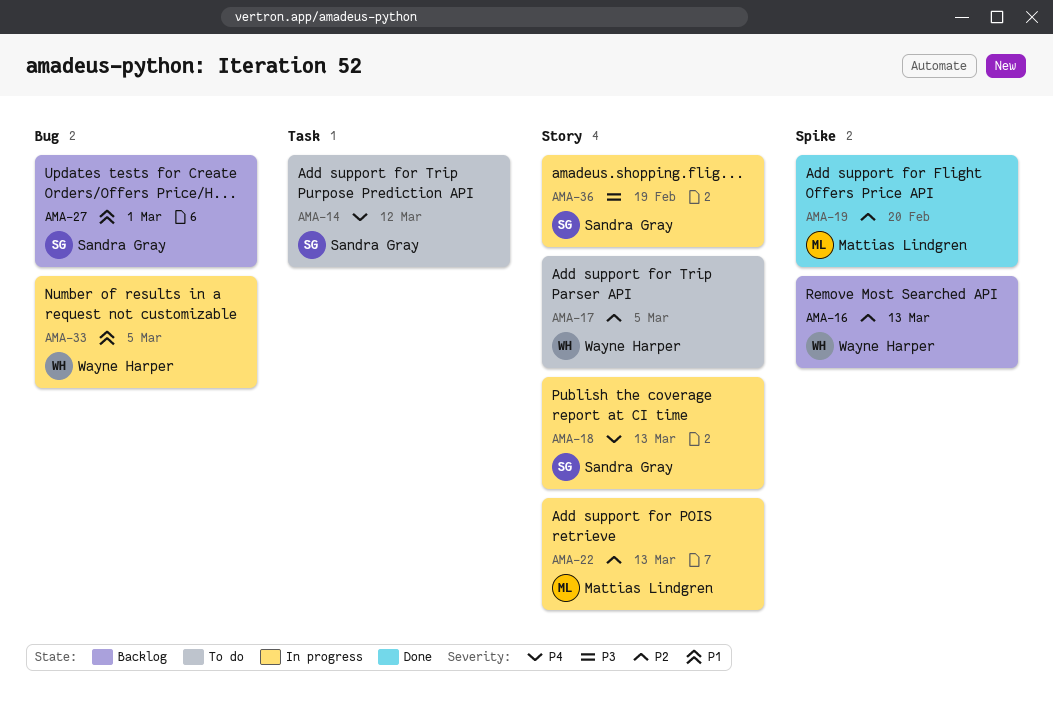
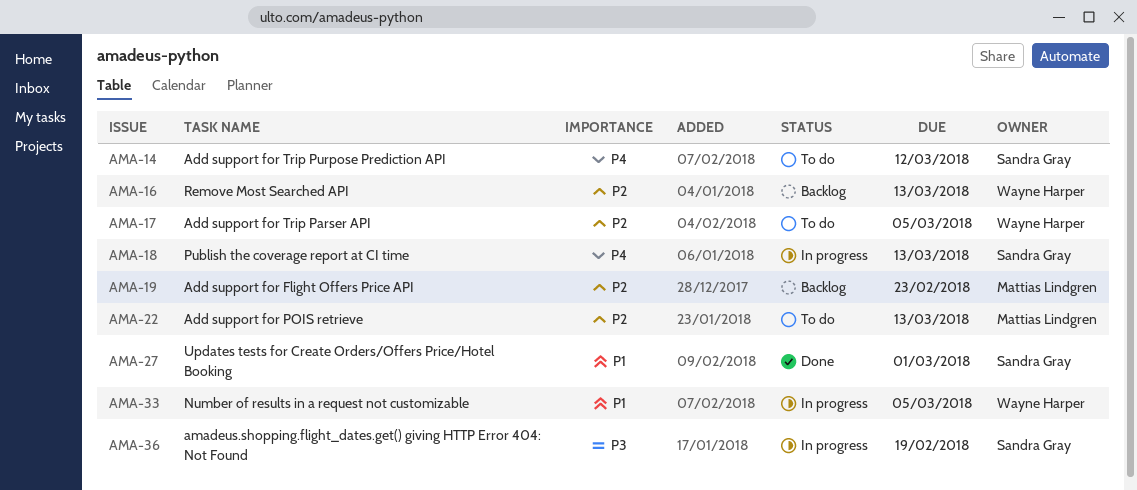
AMA-19, status: Done -> Backlog
AMA-19, due: Feb 20 -> Feb 23
AMA-22, status: In progress -> To do
AMA-27, status: Backlog -> Done

